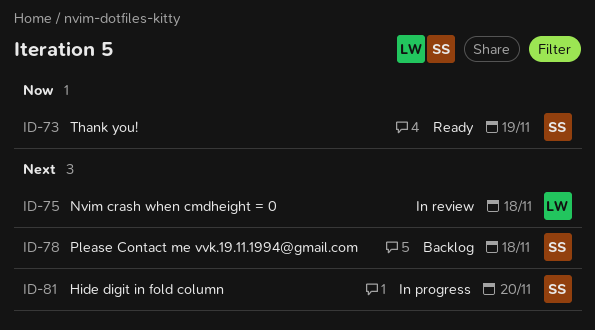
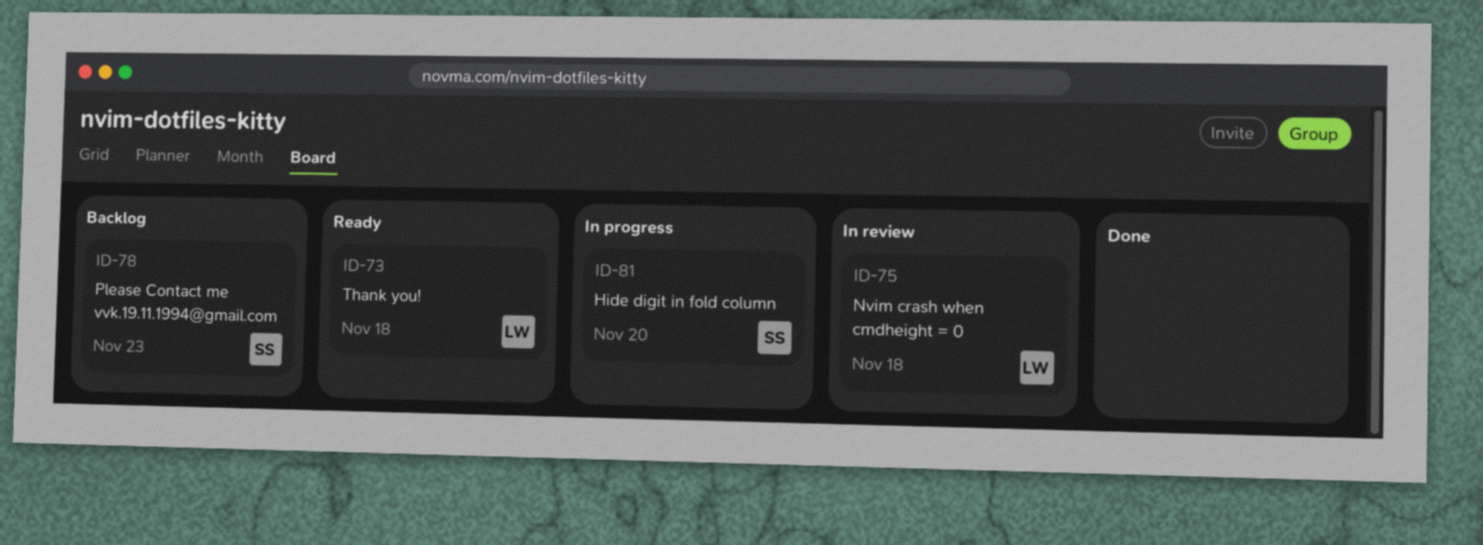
ID-73, owner: SS -> LW
ID-73, due: Nov 19 -> Nov 18
ID-78, due: Nov 18 -> Nov 23

